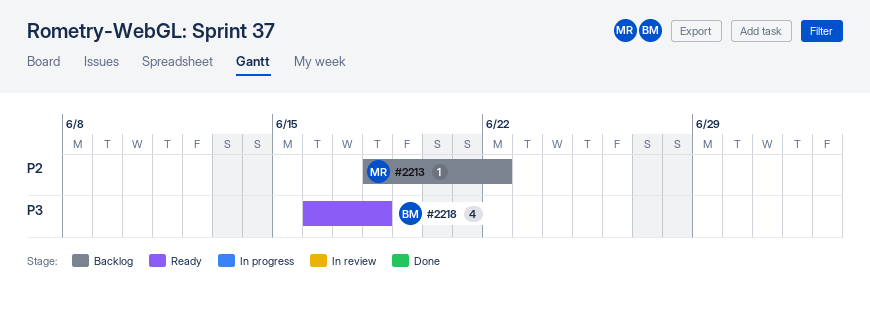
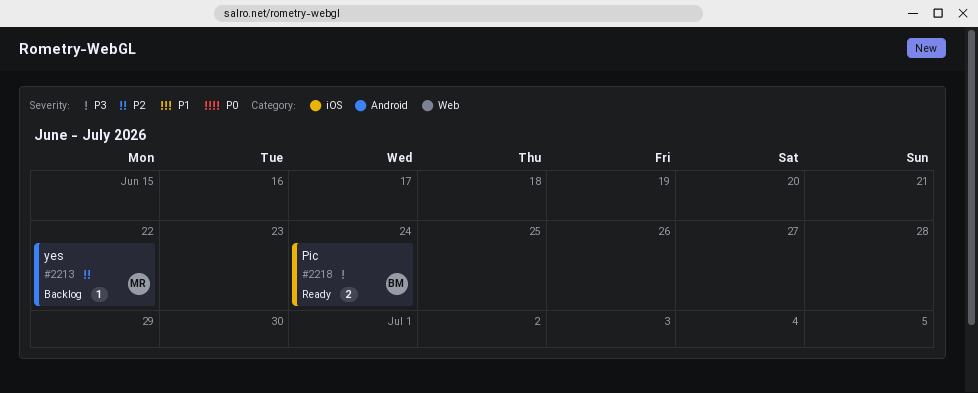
#2218, estimate: 4 -> 2
#2218, due: Jun 18 -> Jun 24

